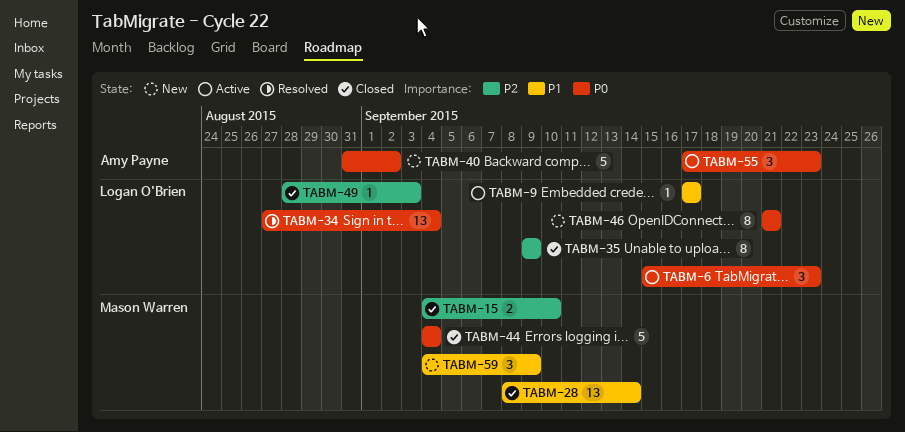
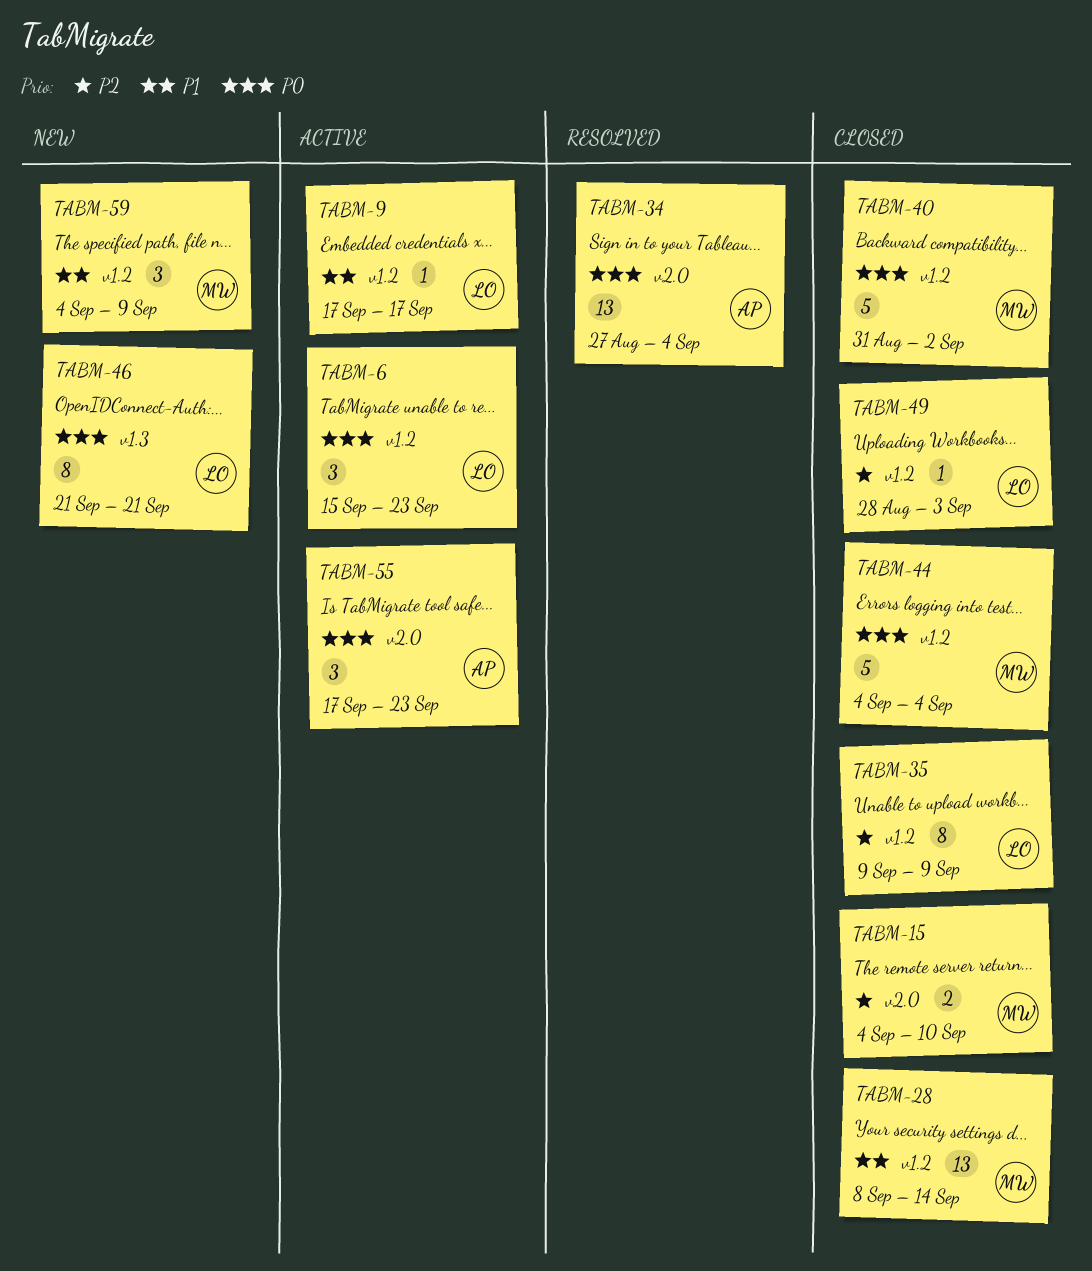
TABM-34, owner: Logan O'Brien -> Amy Payne
TABM-40, status: New -> Closed
TABM-40, owner: Amy Payne -> Mason Warren

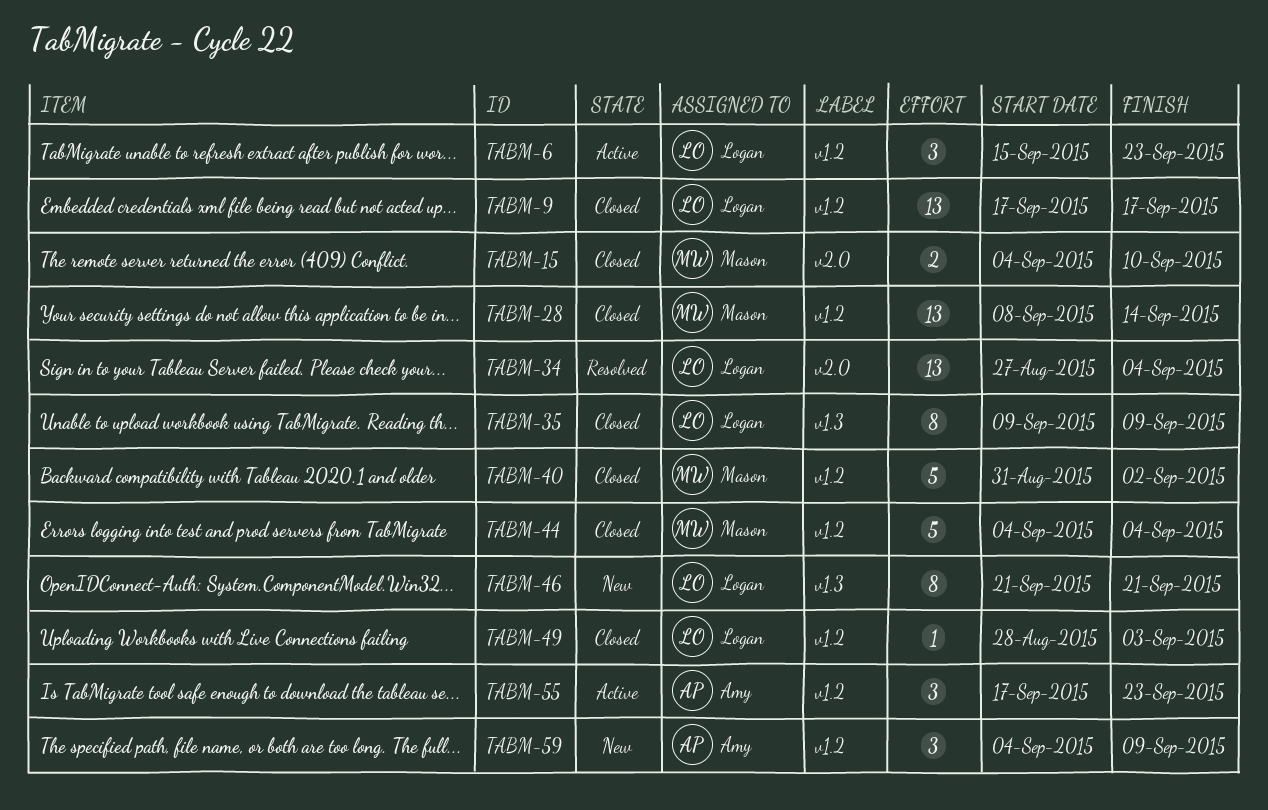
TABM-9, status: Active -> Closed
TABM-9, estimate: 1 -> 13
TABM-34, owner: Amy -> Logan
TABM-35, label: v1.2 -> v1.3
TABM-55, label: v2.0 -> v1.2
TABM-59, owner: Mason -> Amy

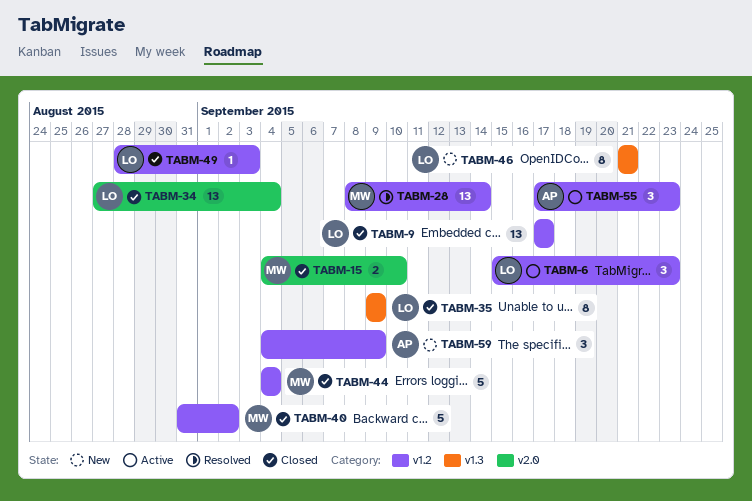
TABM-28, status: Closed -> Resolved
TABM-34, status: Resolved -> Closed

